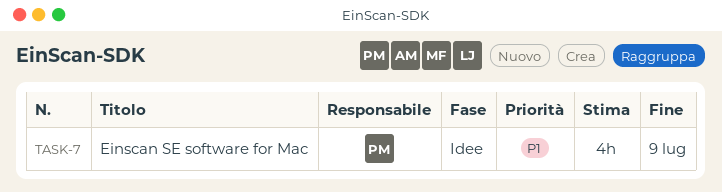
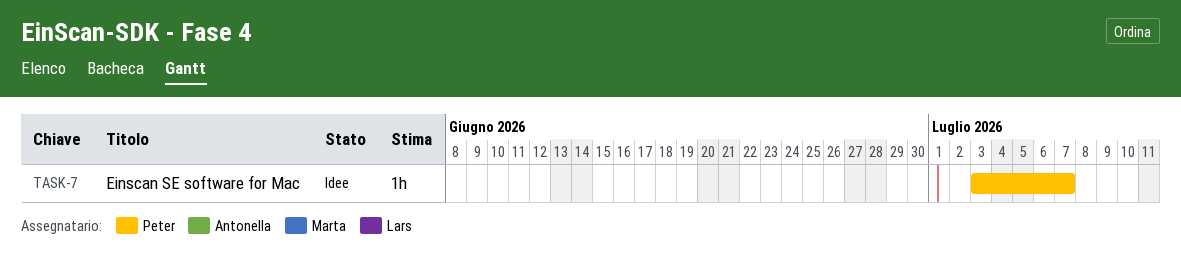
TASK-7, estimate: 4h -> 1h
TASK-7, due: Jul 9 -> Jul 7

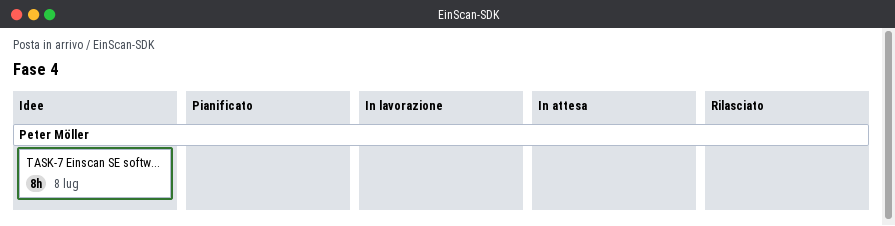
TASK-7, estimate: 1h -> 8h
TASK-7, due: Jul 7 -> Jul 8

